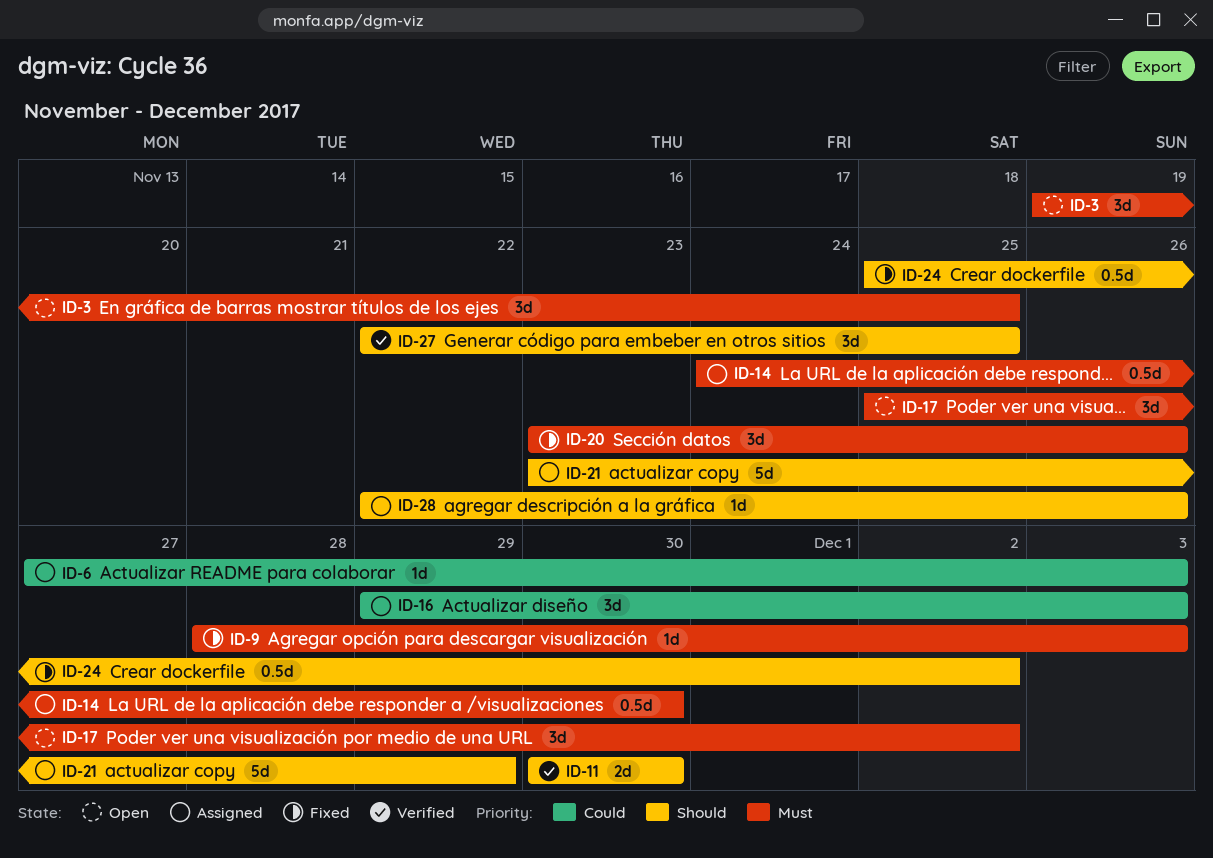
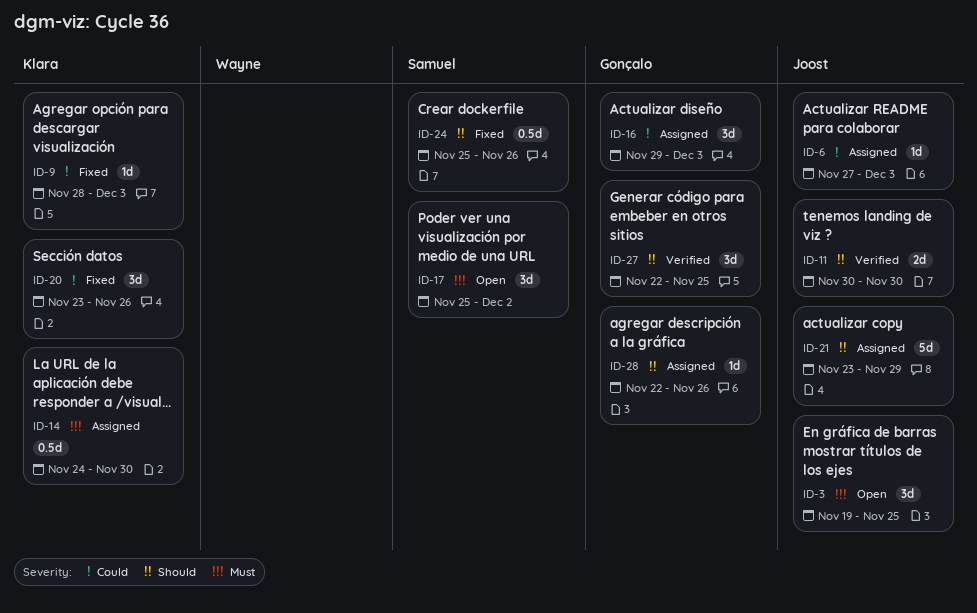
ID-9, priority: Must -> Could
ID-20, priority: Must -> Could
ID-24, due: Dec 2 -> Nov 26

